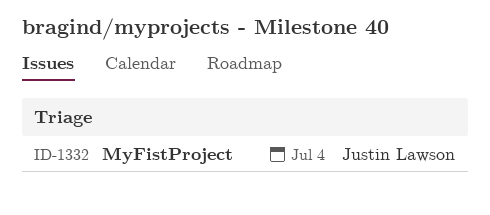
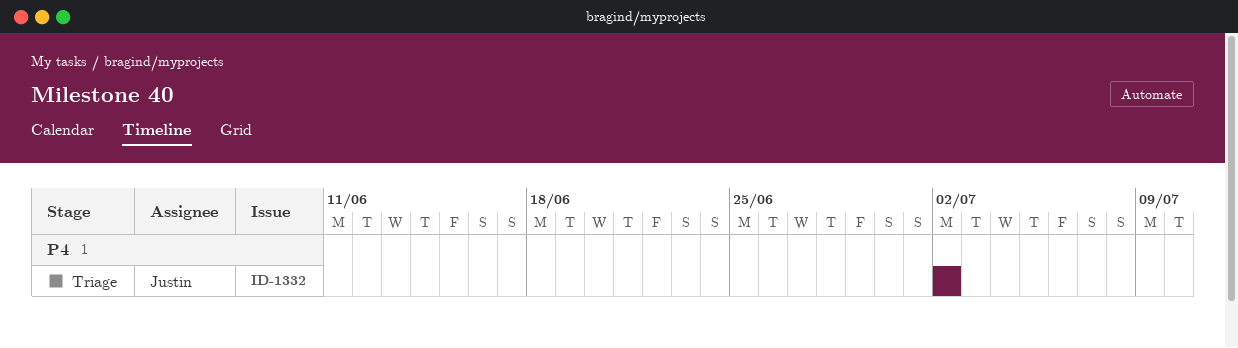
ID-1332, due: Jul 4 -> Jul 2

